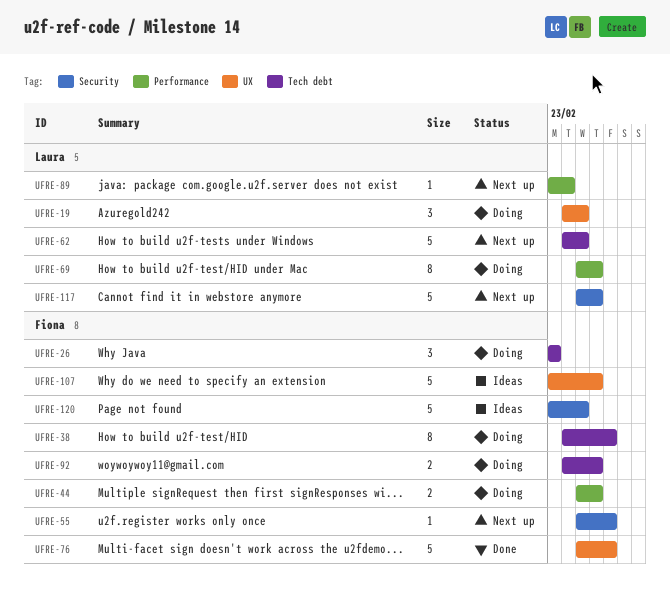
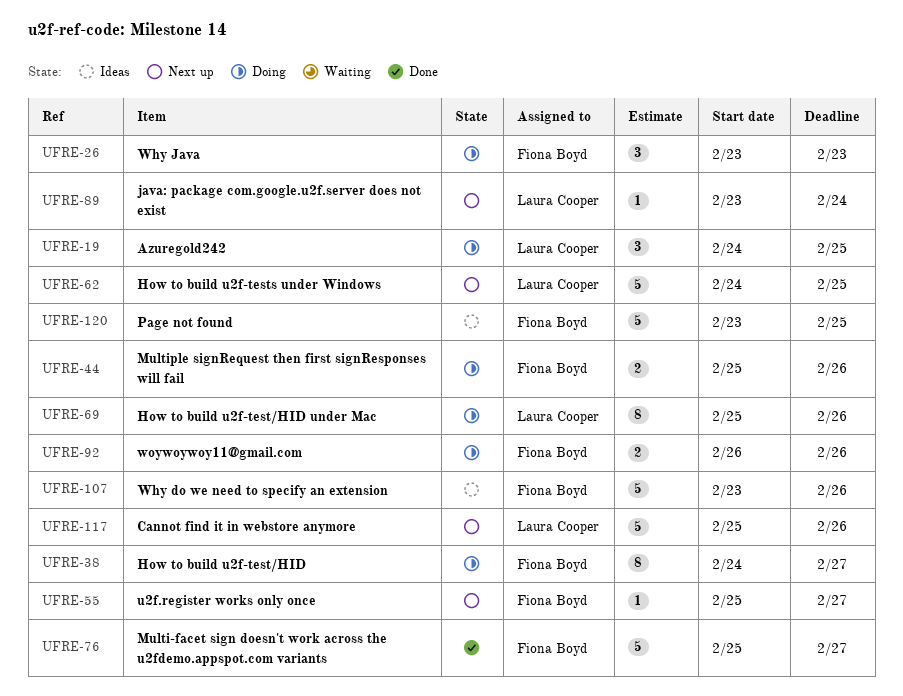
UFRE-92, start: Feb 24 -> Feb 26

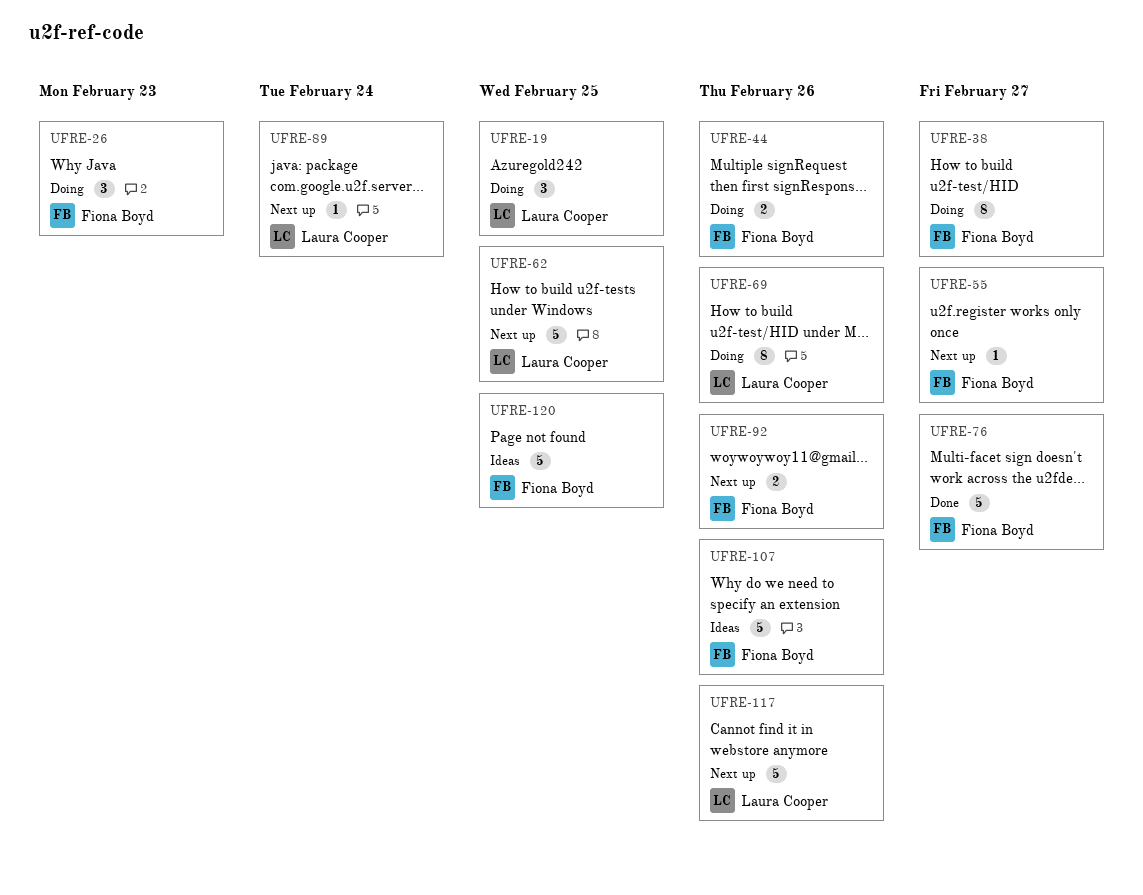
UFRE-92, status: Doing -> Next up

